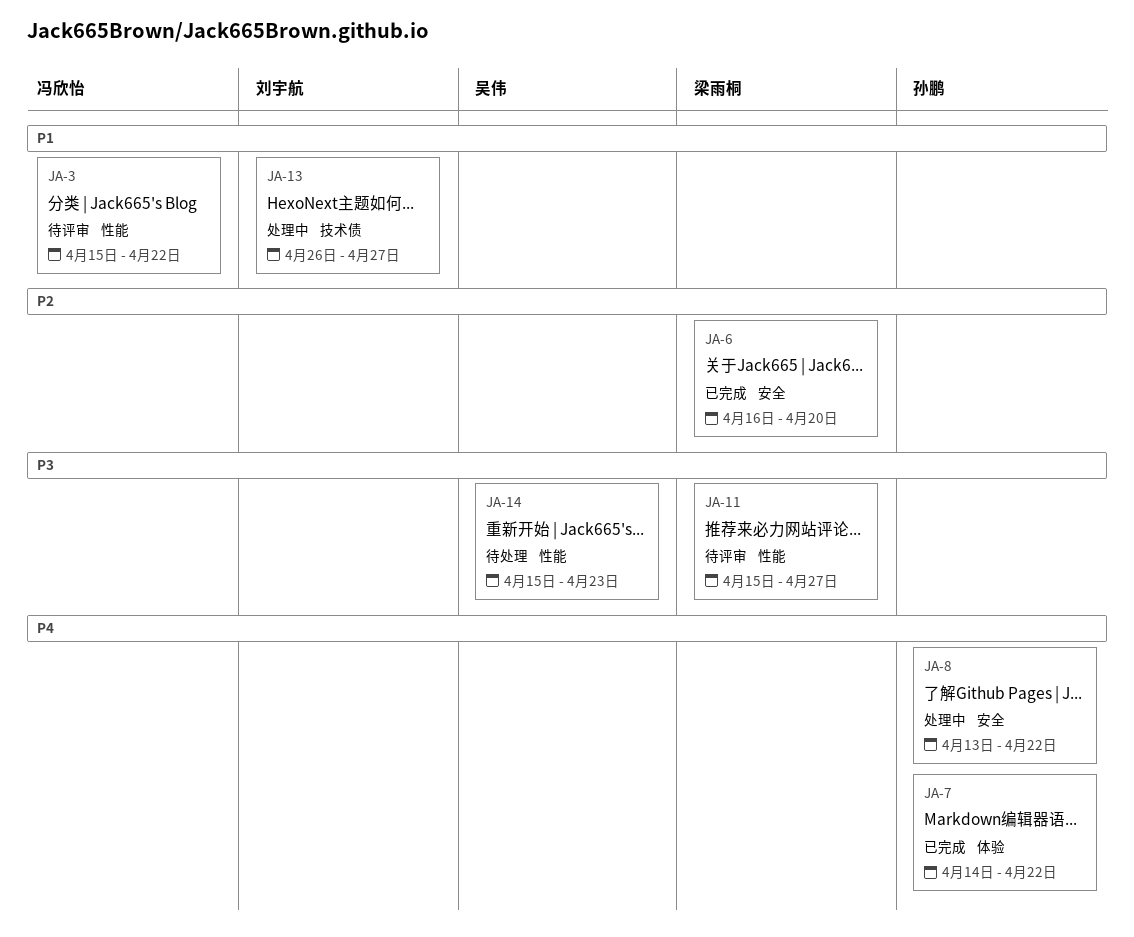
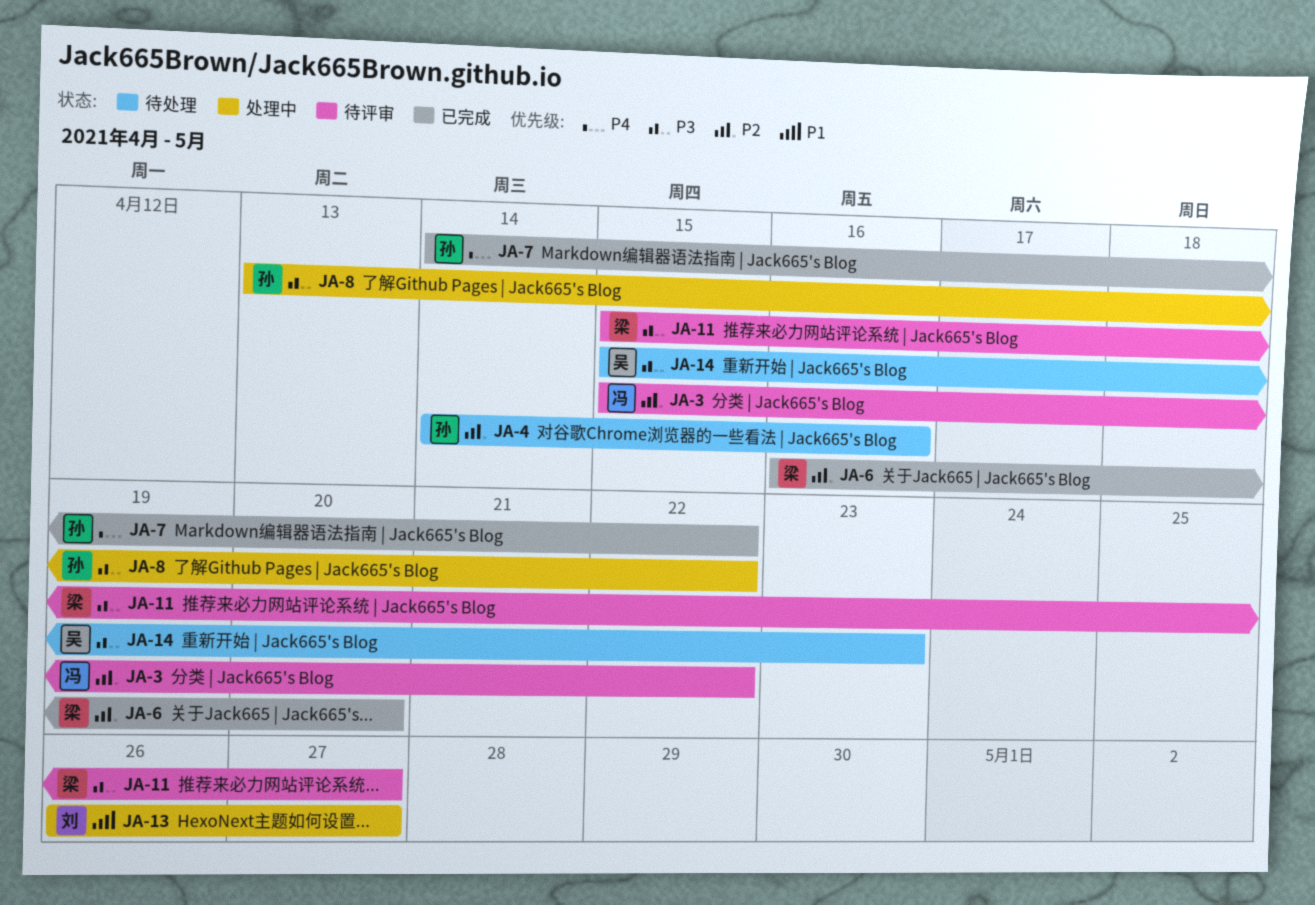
JA-3, priority: P1 -> P2
JA-4: none -> present
JA-8, priority: P4 -> P3

